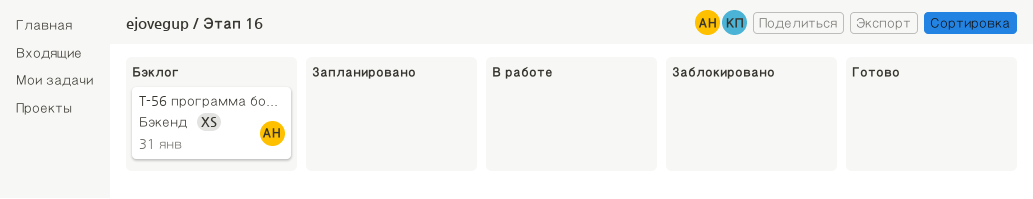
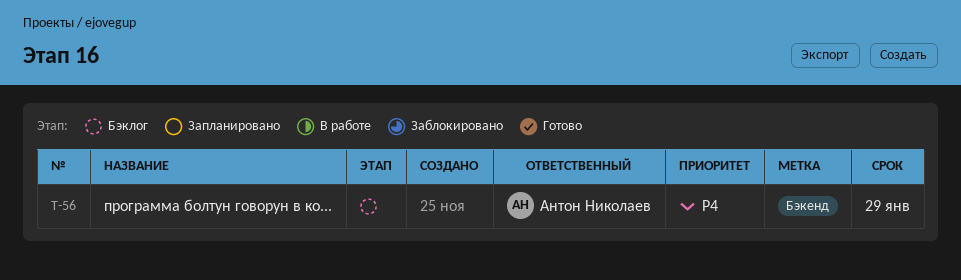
T-56, due: Jan 31 -> Jan 29

